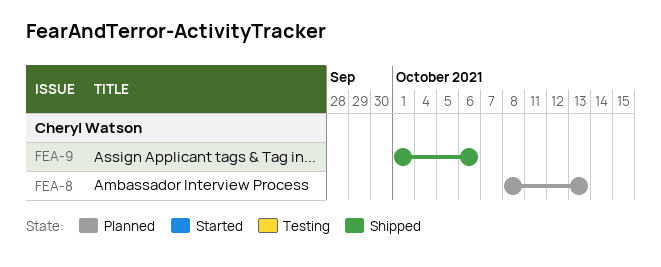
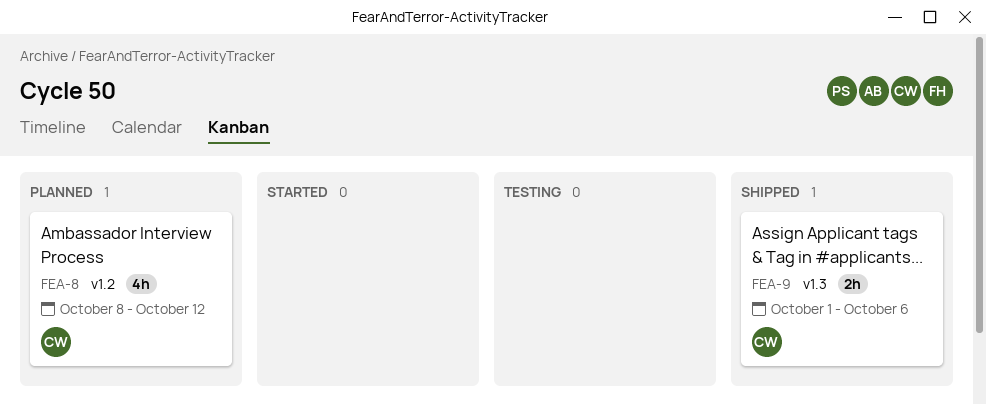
FEA-8, due: Oct 13 -> Oct 12

